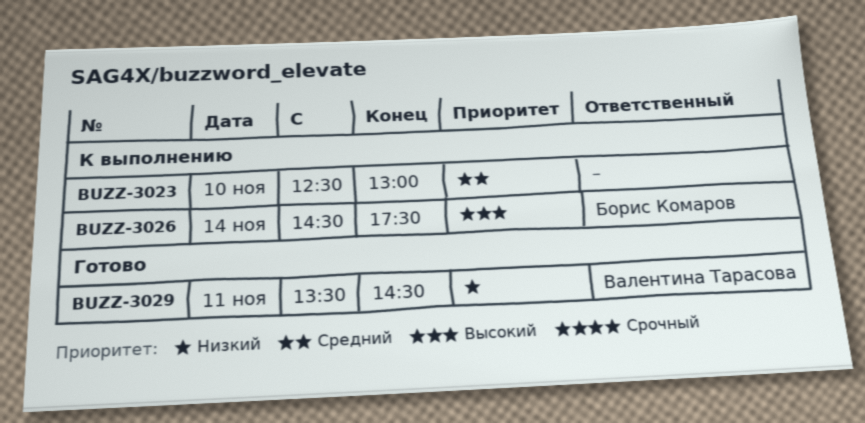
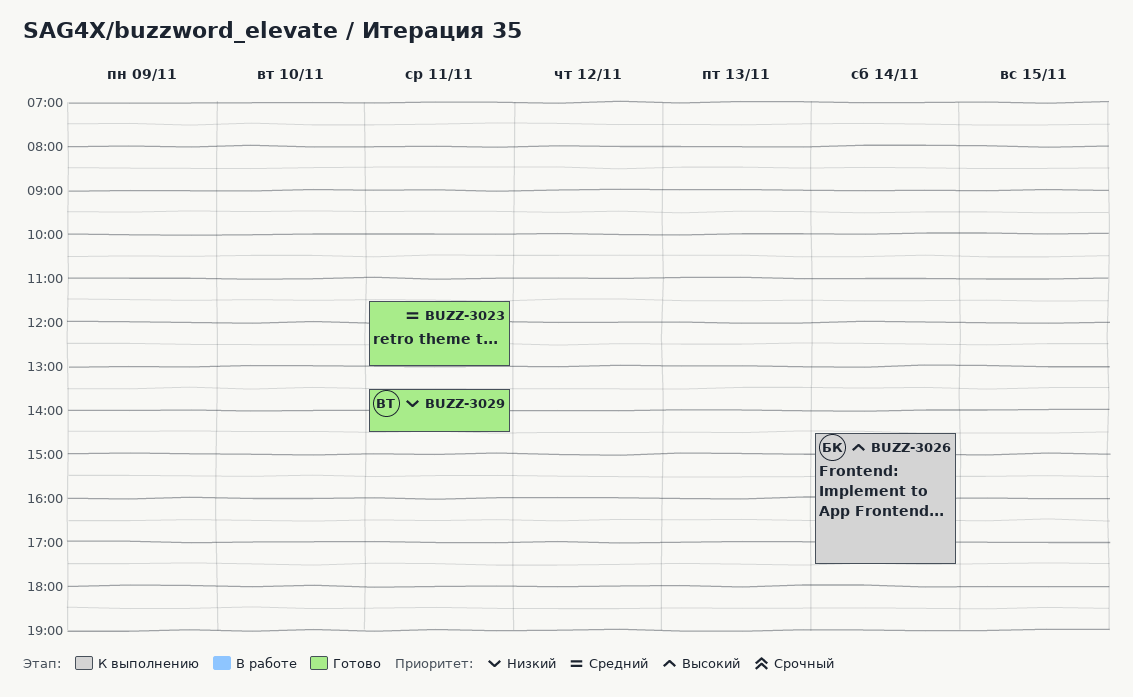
BUZZ-3023, status: К выполнению -> Готово
BUZZ-3023, day: Nov 10 -> Nov 11
BUZZ-3023, begins: 12:30 -> 11:30

